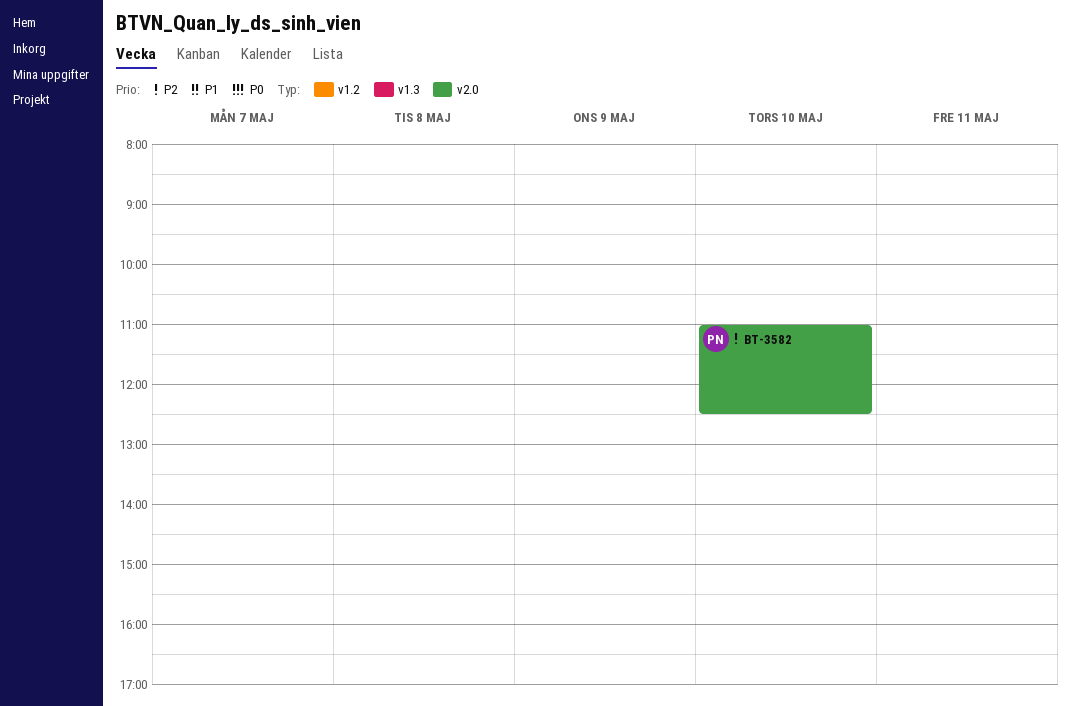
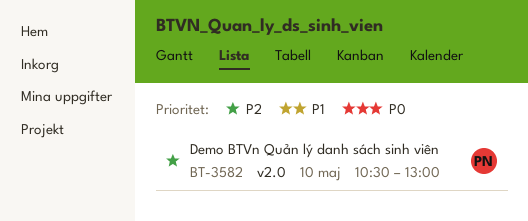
BT-3582, begins: 11:00 -> 10:30
BT-3582, ends: 12:30 -> 13:00

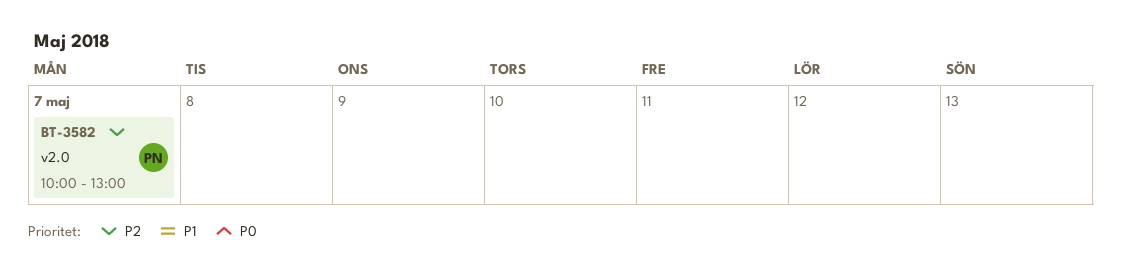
BT-3582, day: May 10 -> May 7
BT-3582, begins: 10:30 -> 10:00

